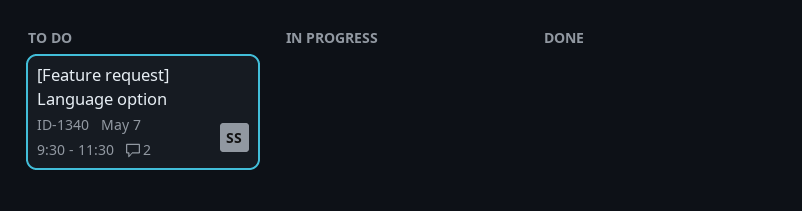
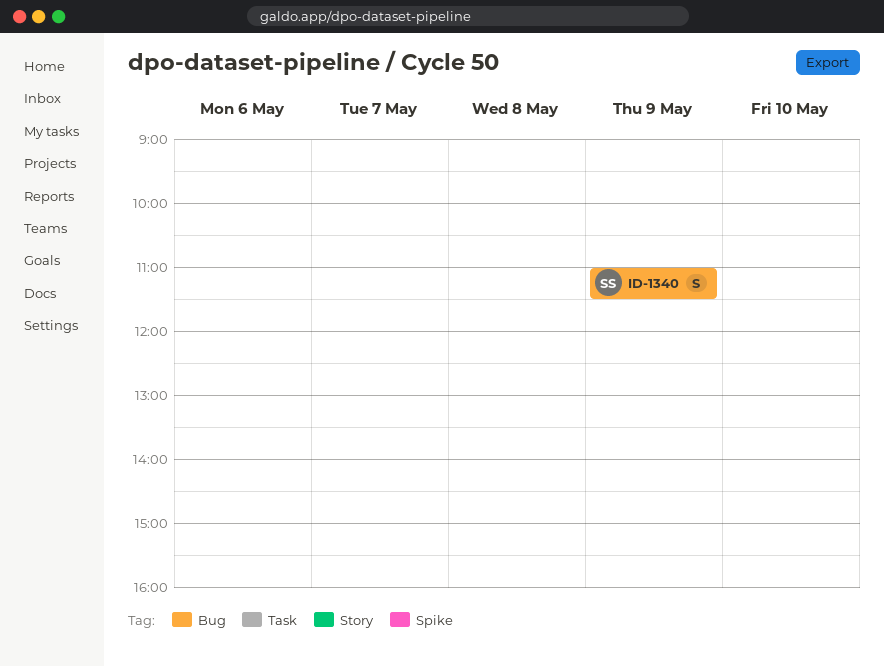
ID-1340, day: May 7 -> May 9
ID-1340, begins: 09:30 -> 11:00

